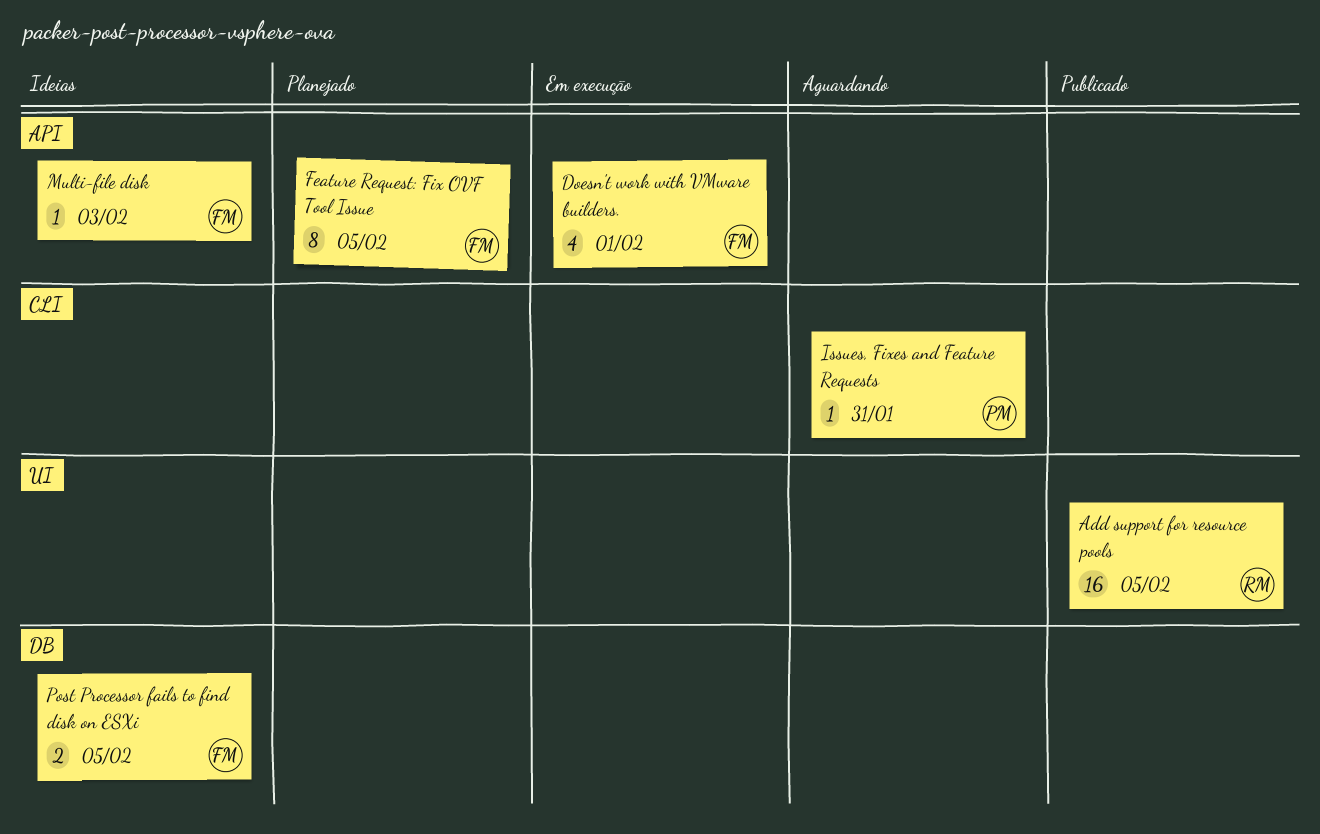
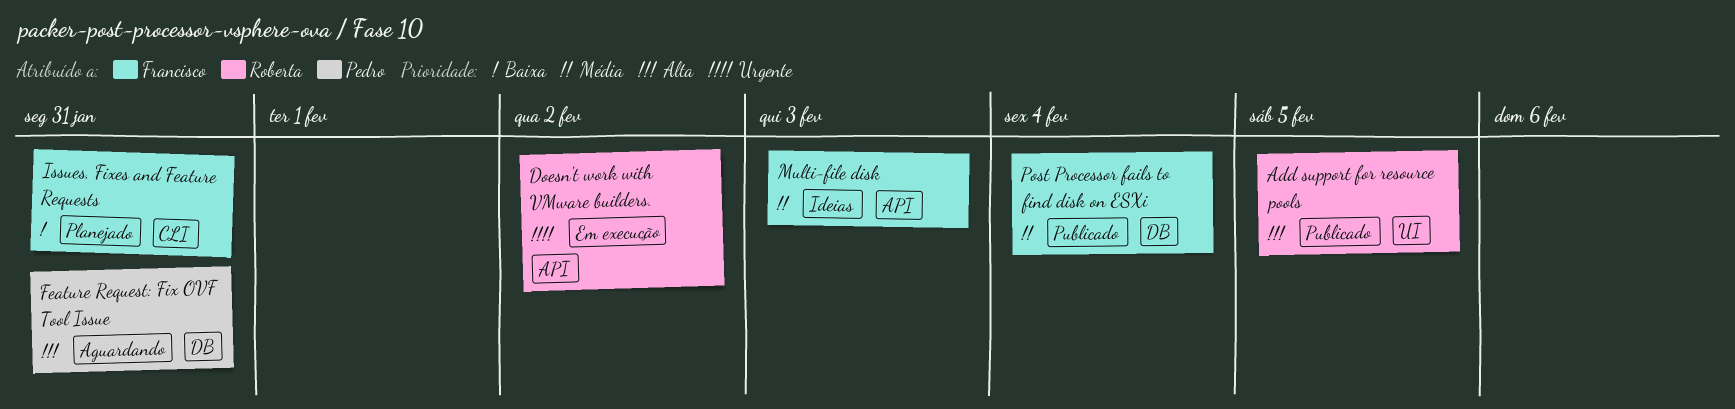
Doesn't work with VMware builders., owner: Francisco -> Roberta
Doesn't work with VMware builders., due: Feb 1 -> Feb 2
Feature Request: Fix OVF Tool Issue, status: Planejado -> Aguardando
Feature Request: Fix OVF Tool Issue, owner: Francisco -> Pedro
Feature Request: Fix OVF Tool Issue, label: API -> DB
Feature Request: Fix OVF Tool Issue, due: Feb 5 -> Jan 31
Issues, Fixes and Feature Requests, status: Aguardando -> Planejado
Issues, Fixes and Feature Requests, owner: Pedro -> Francisco
Post Processor fails to find disk on ESXi, status: Ideias -> Publicado
Post Processor fails to find disk on ESXi, due: Feb 5 -> Feb 4

